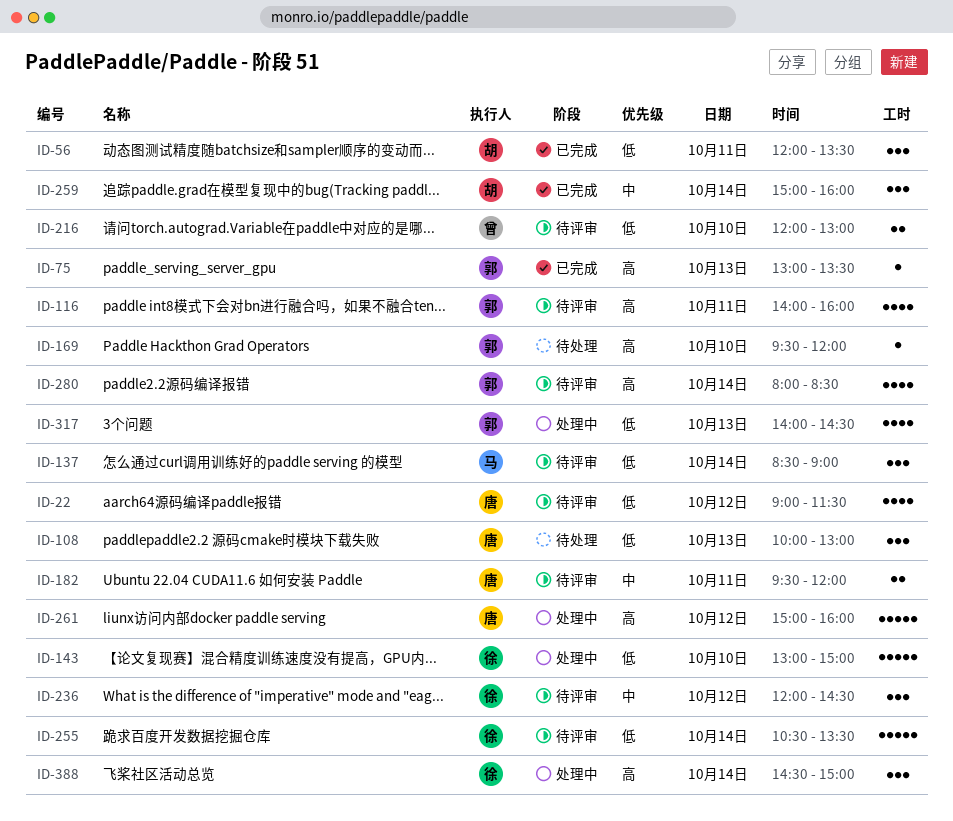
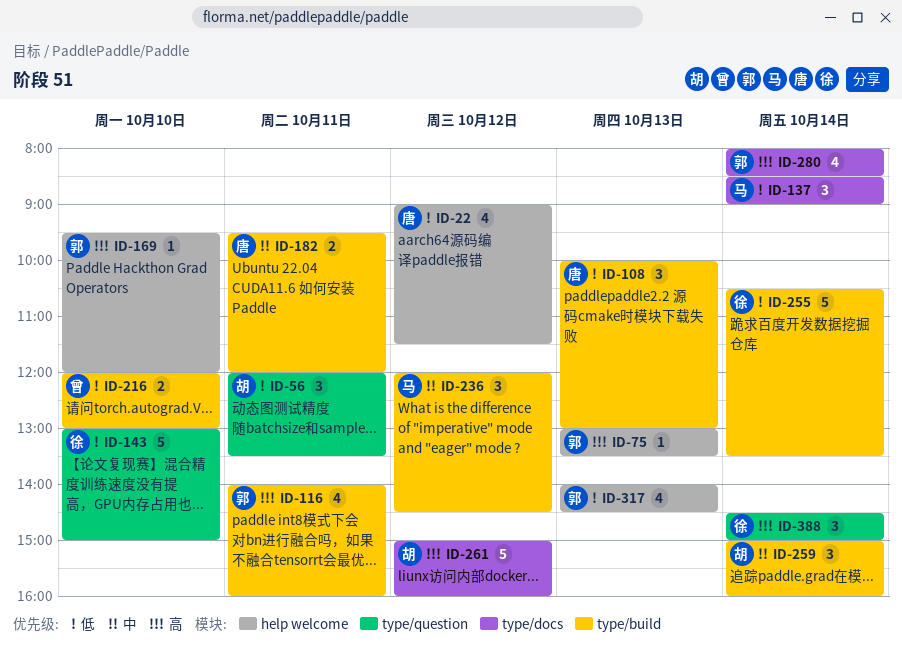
ID-236, owner: 徐 -> 马
ID-261, owner: 唐 -> 胡

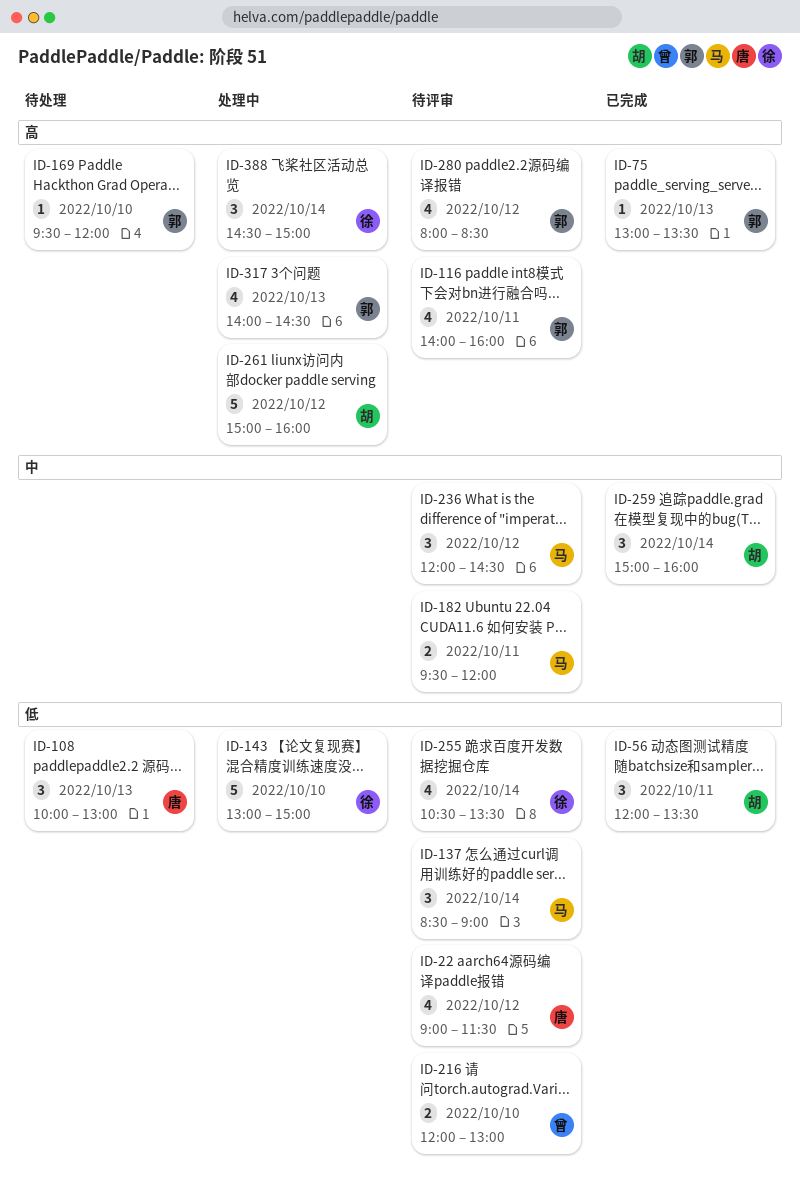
ID-182, owner: 唐 -> 马
ID-255, estimate: 5 -> 4
ID-280, day: Oct 14 -> Oct 12
ID-317, priority: 低 -> 高

